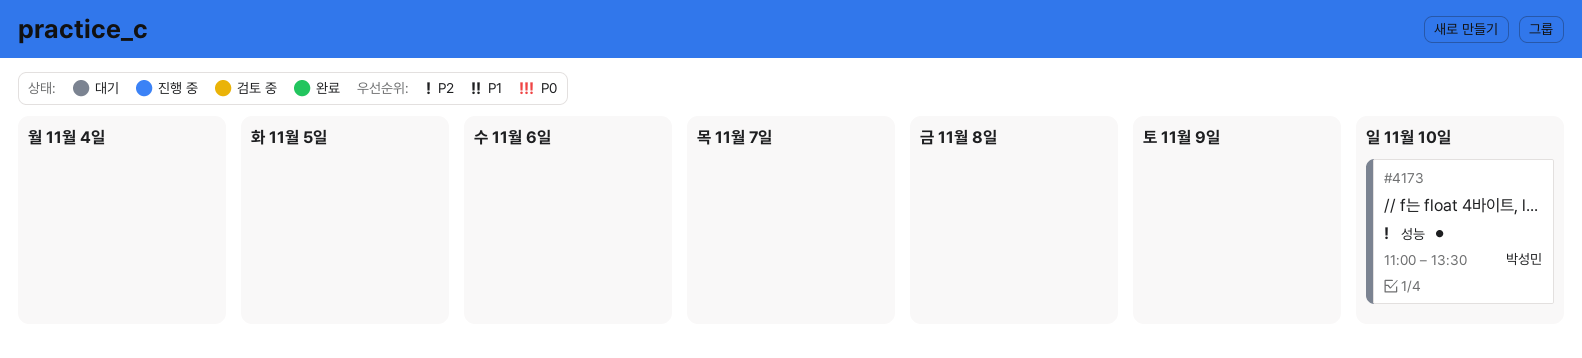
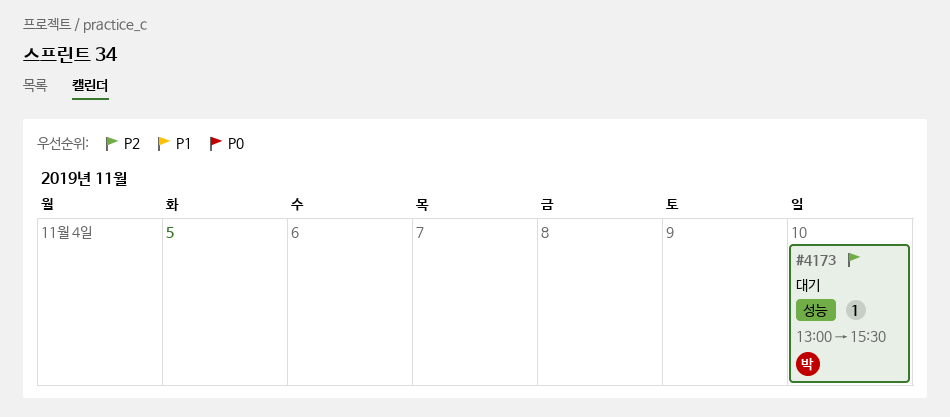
#4173, begins: 11:00 -> 13:00
#4173, ends: 13:30 -> 15:30

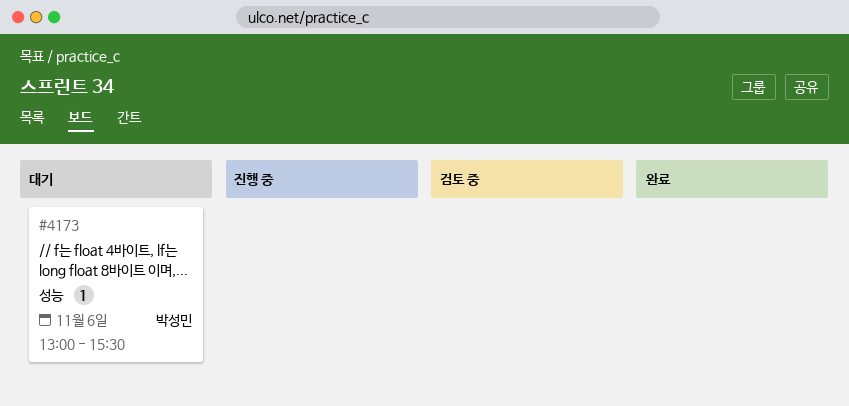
#4173, day: Nov 10 -> Nov 6

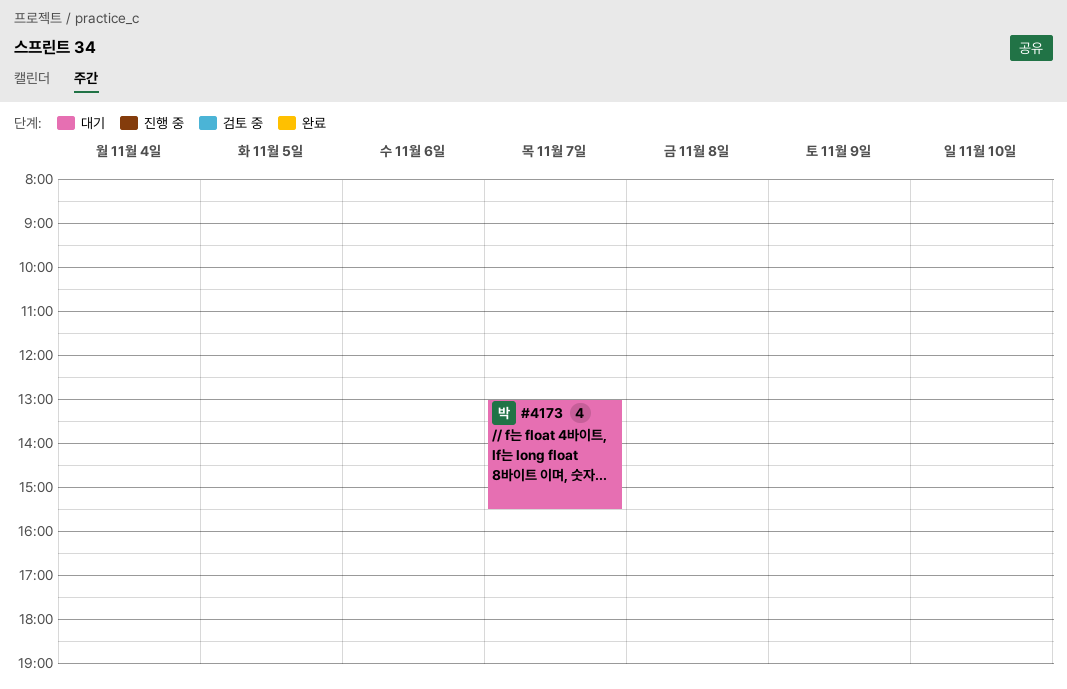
#4173, estimate: 1 -> 4
#4173, day: Nov 6 -> Nov 7

